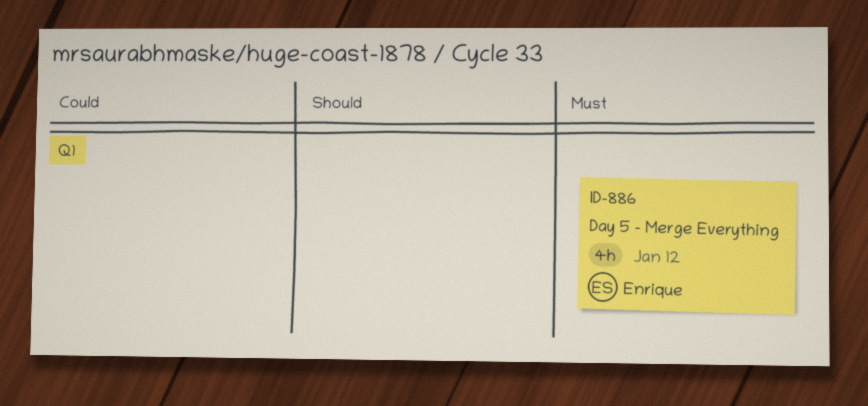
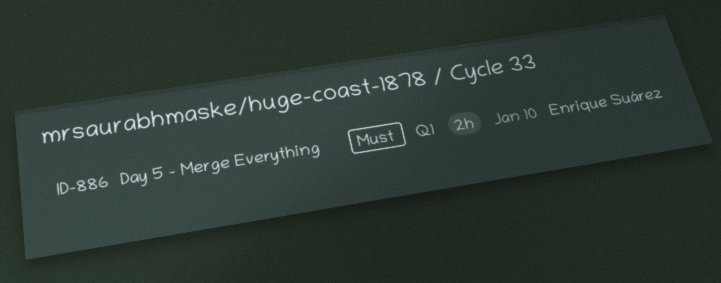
ID-886, estimate: 4h -> 2h
ID-886, due: Jan 12 -> Jan 10

